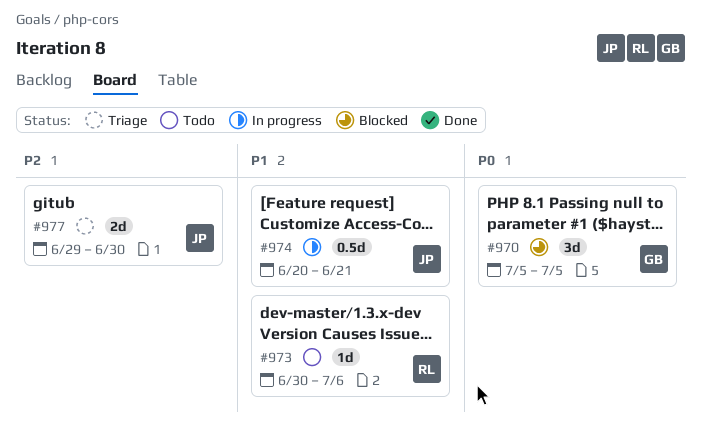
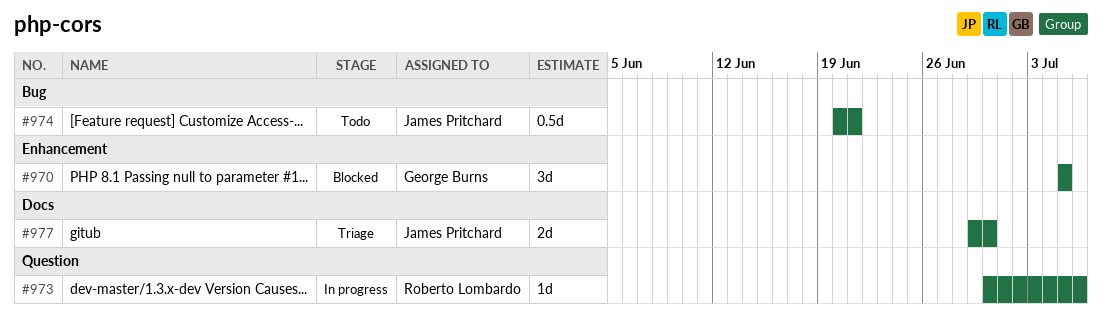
#973, status: Todo -> In progress
#974, status: In progress -> Todo

